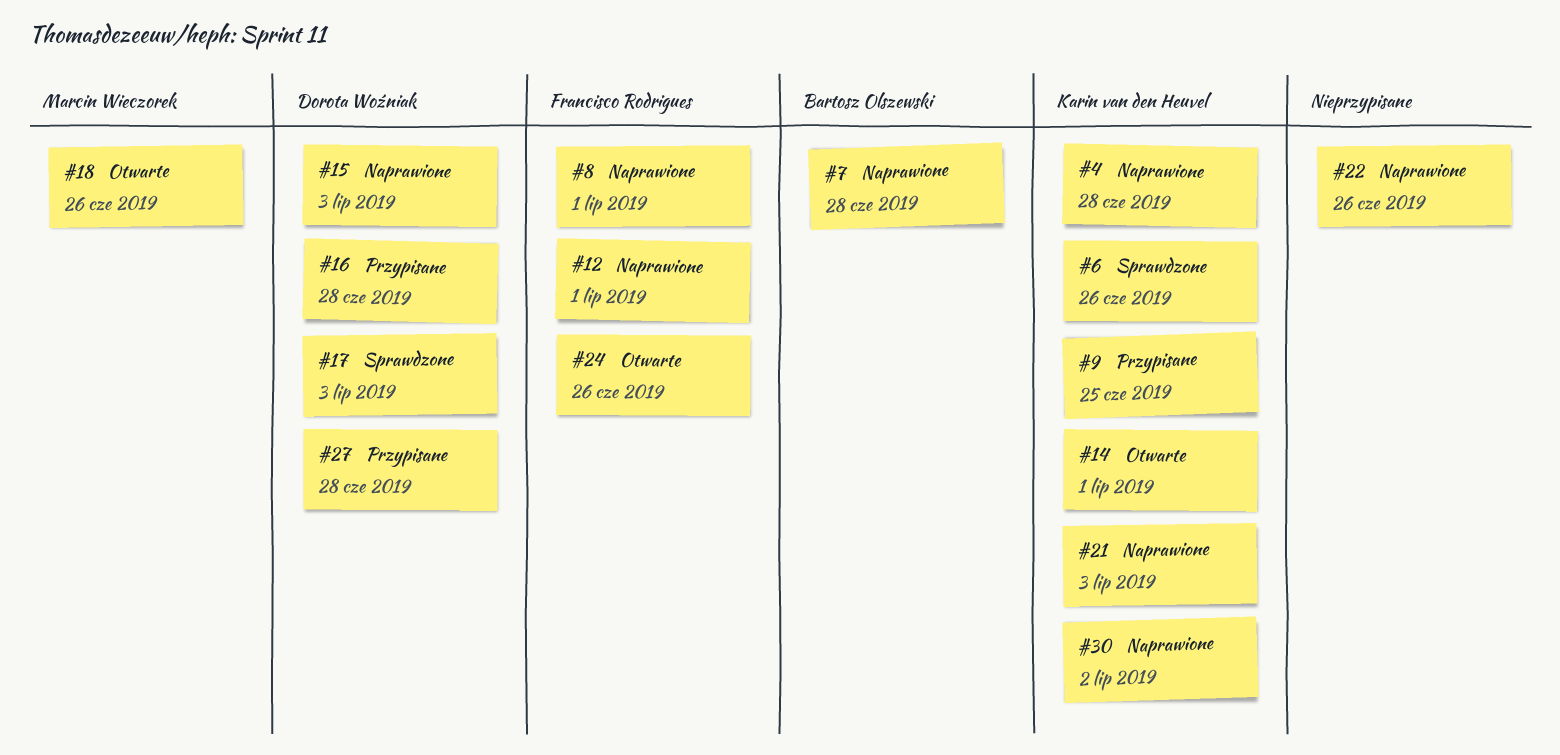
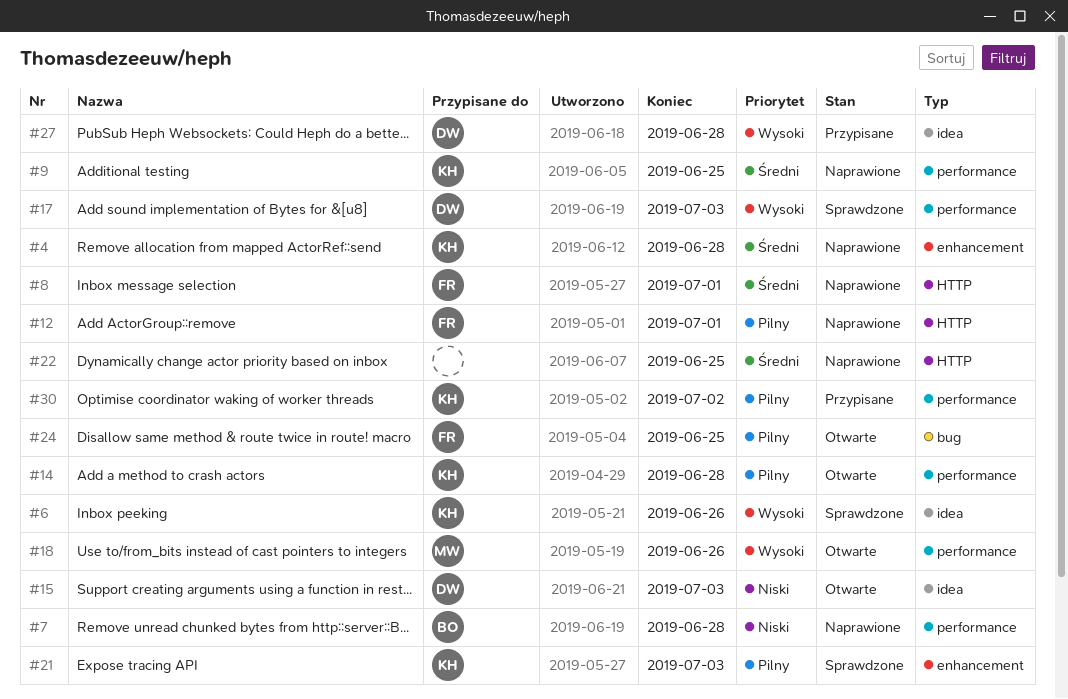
#9, status: Przypisane -> Naprawione
#14, due: Jul 1 -> Jun 28
#15, status: Naprawione -> Otwarte
#16: present -> none
#21, status: Naprawione -> Sprawdzone
#22, due: Jun 26 -> Jun 25
#24, due: Jun 26 -> Jun 25
#30, status: Naprawione -> Przypisane

